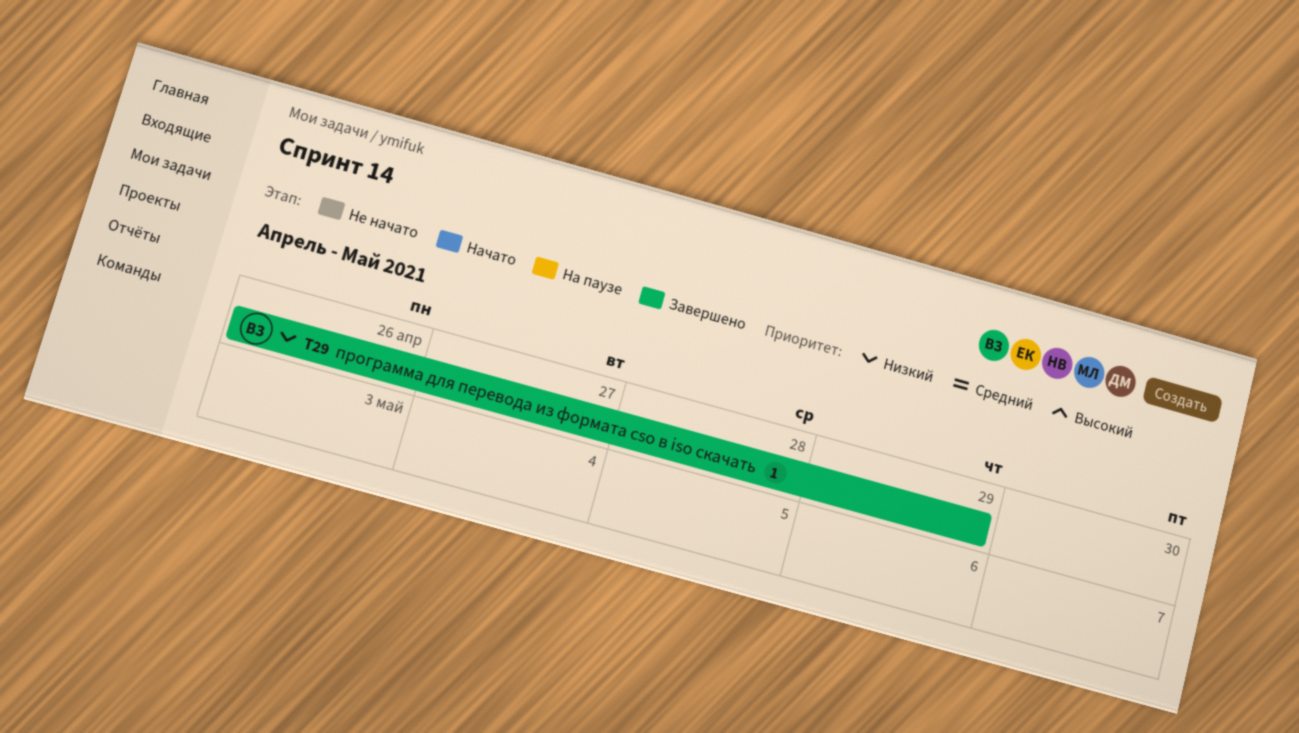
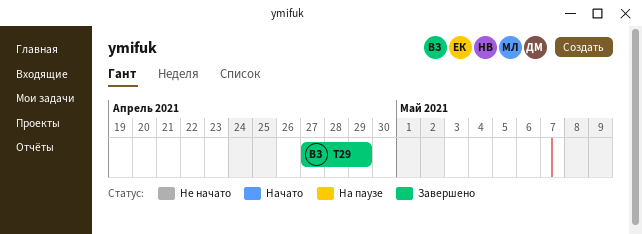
T29, start: Apr 26 -> Apr 27

